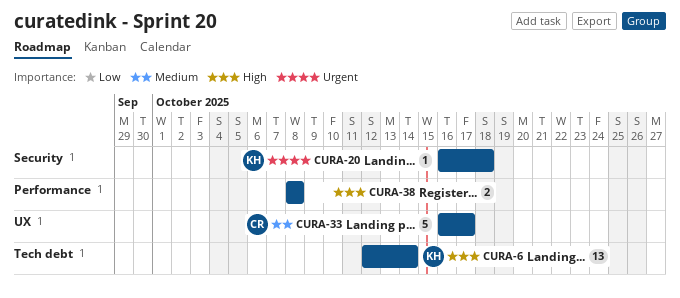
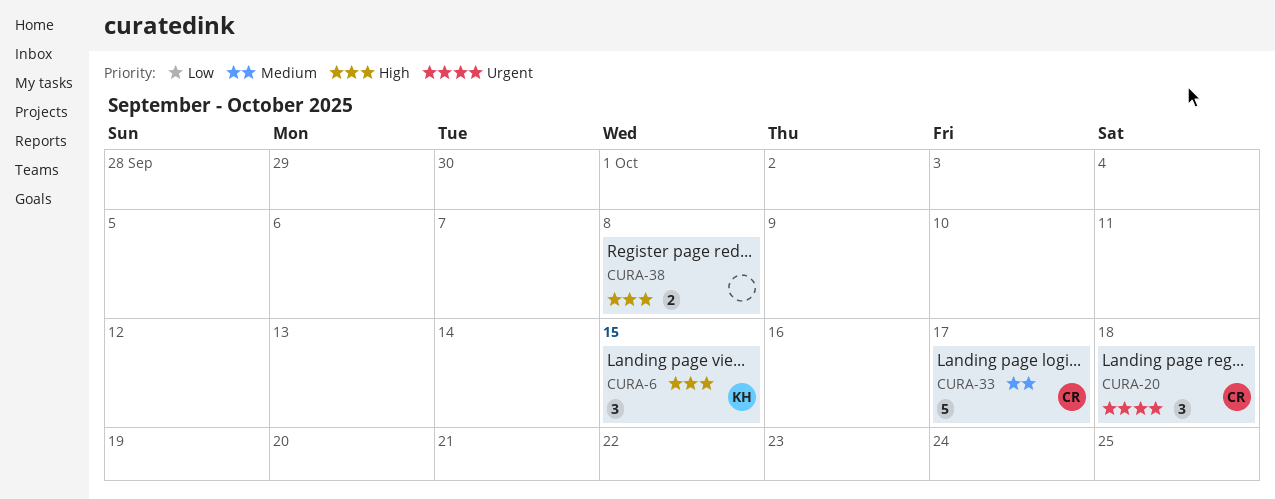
CURA-6, estimate: 13 -> 3
CURA-6, due: Oct 14 -> Oct 15
CURA-20, owner: KH -> CR
CURA-20, estimate: 1 -> 3

